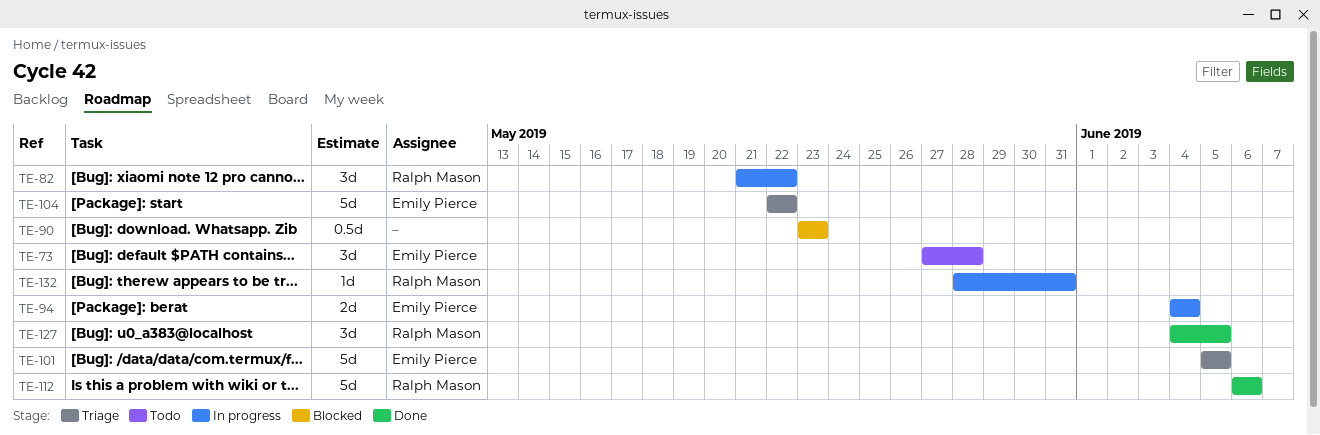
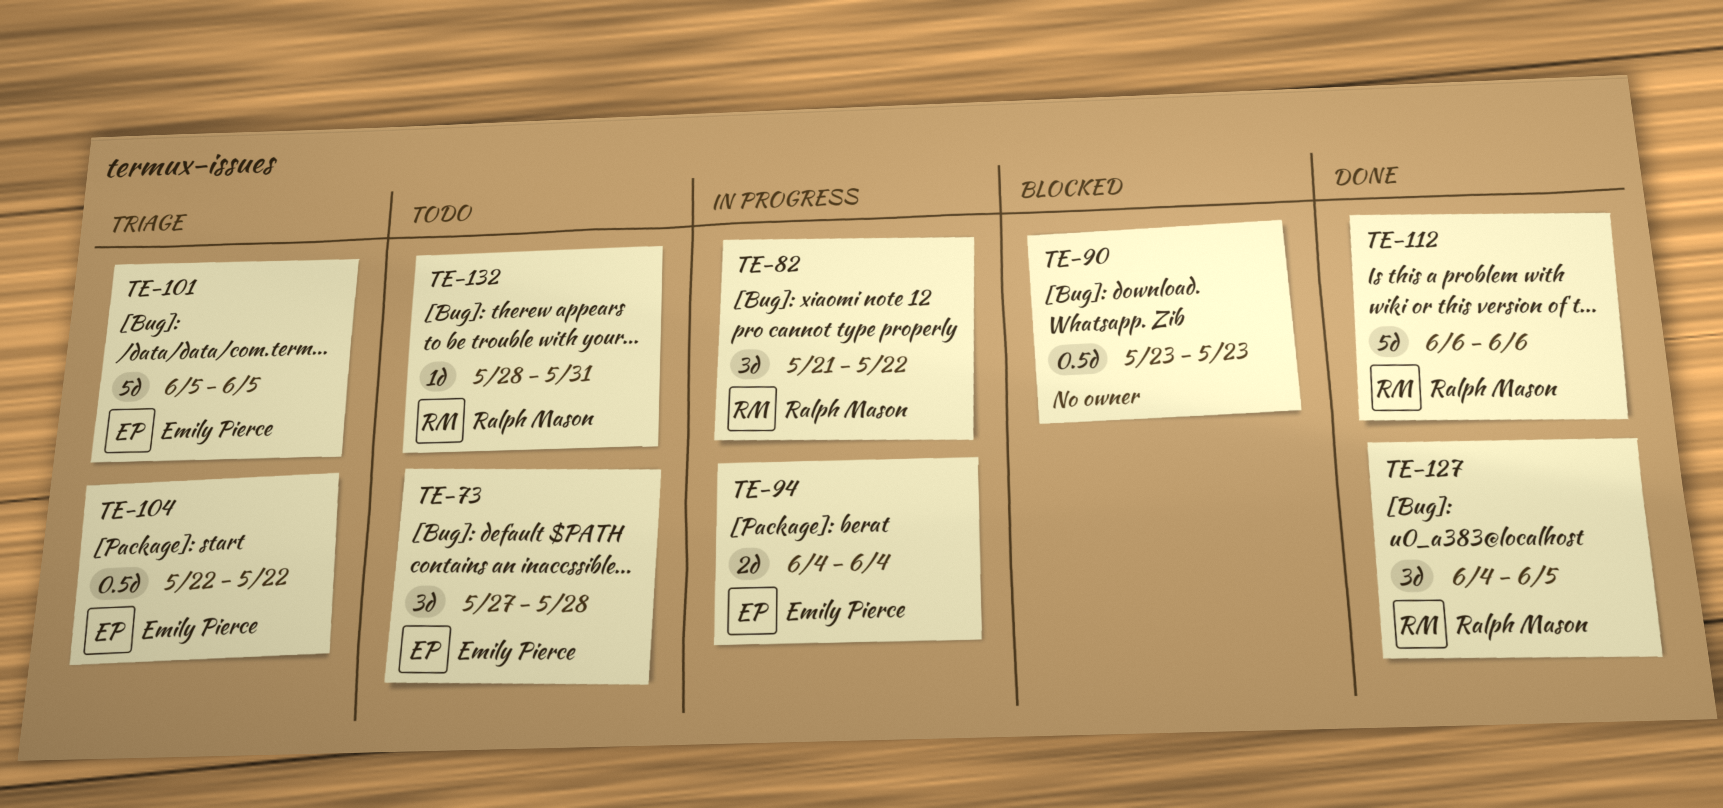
TE-104, estimate: 5d -> 0.5d
TE-132, status: In progress -> Todo

